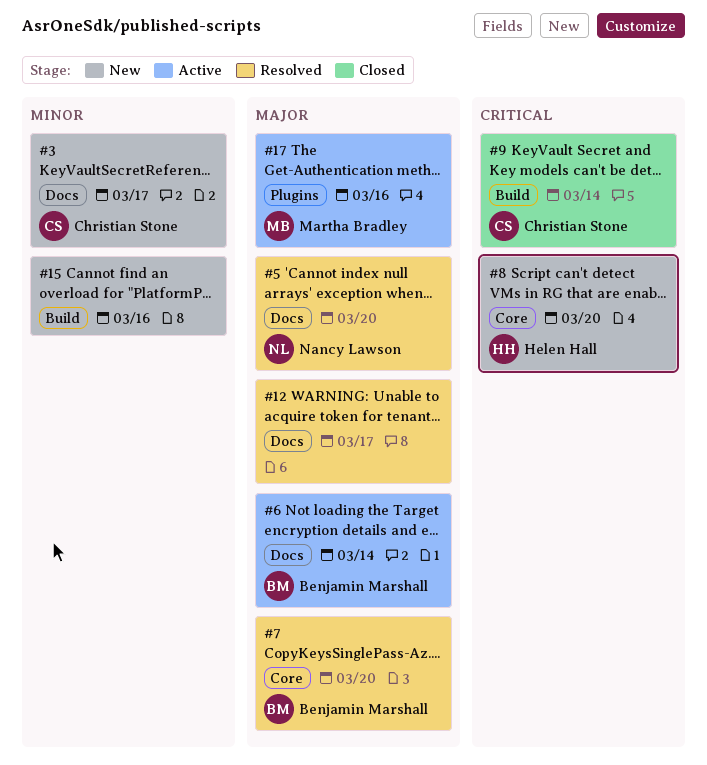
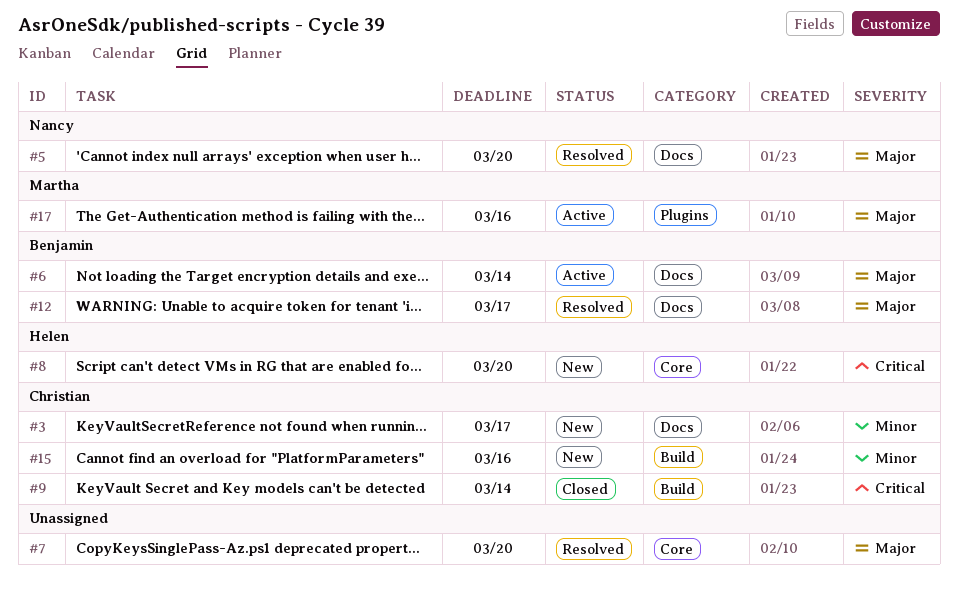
#7, owner: Benjamin Marshall -> none
#12, owner: none -> Benjamin Marshall
#15, owner: none -> Christian Stone

